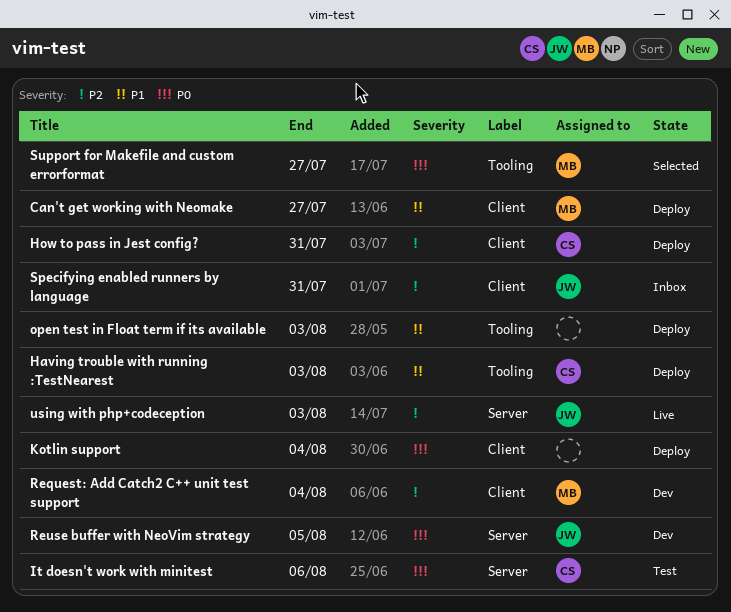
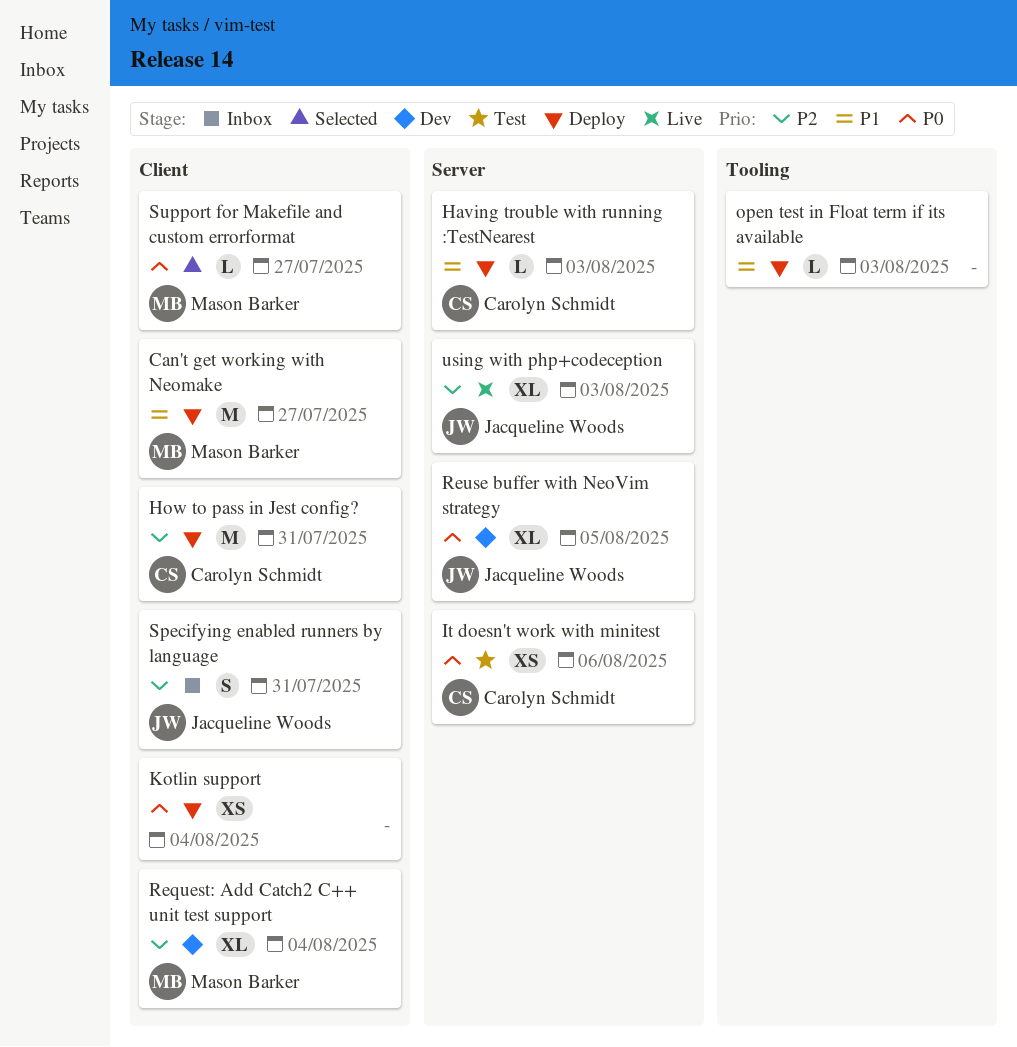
Having trouble with running :TestNearest, label: Tooling -> Server
Support for Makefile and custom errorformat, label: Tooling -> Client

